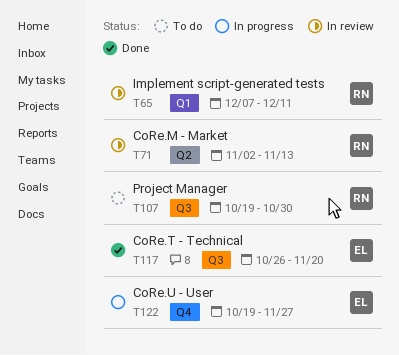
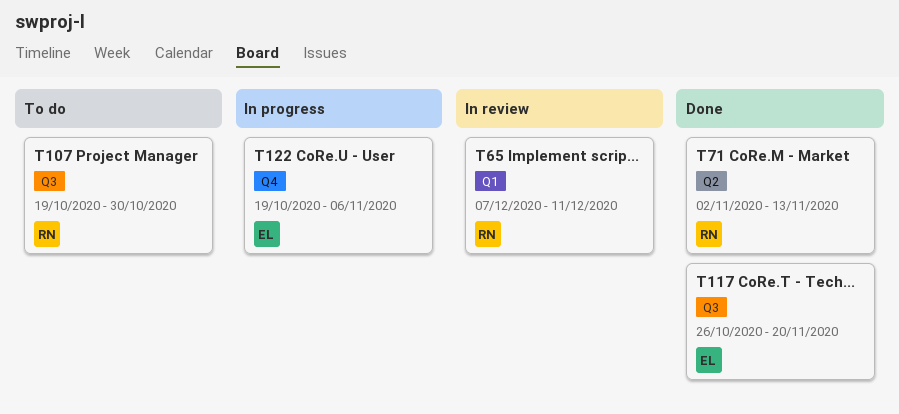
T71, status: In review -> Done
T122, due: Nov 27 -> Nov 6

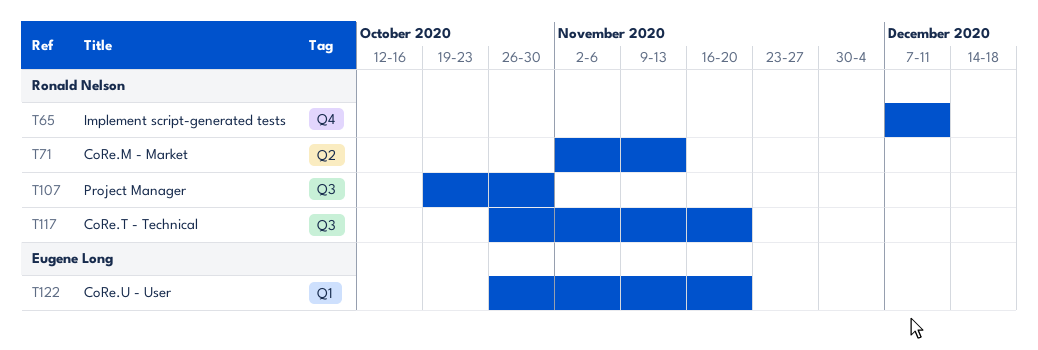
T65, label: Q1 -> Q4
T117, owner: Eugene Long -> Ronald Nelson
T122, label: Q4 -> Q1
T122, start: Oct 19 -> Oct 26
T122, due: Nov 6 -> Nov 20

